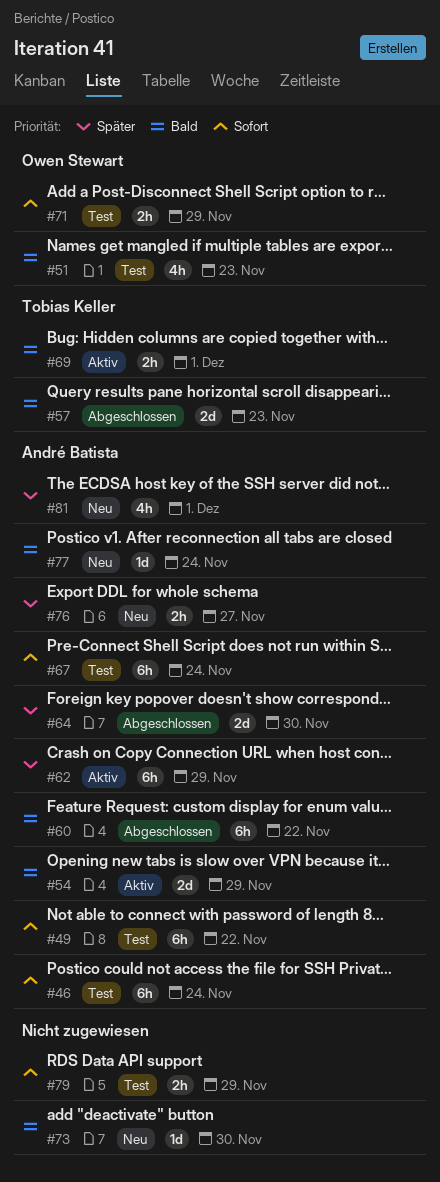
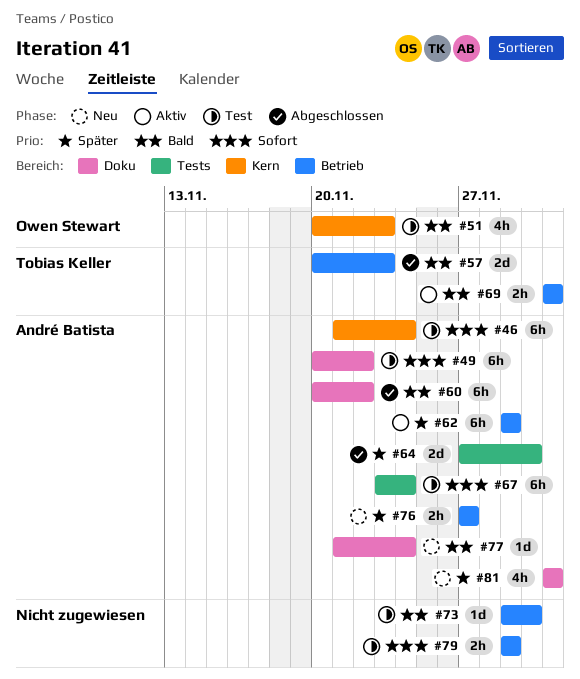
#54: present -> none
#71: present -> none
#73, status: Neu -> Test

